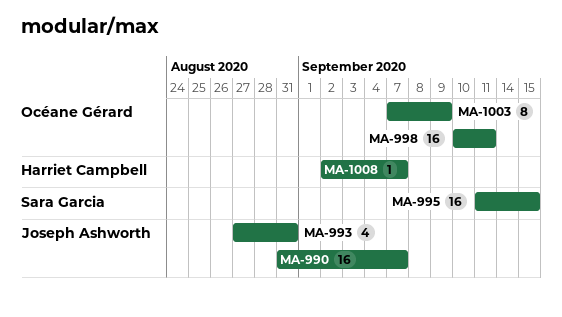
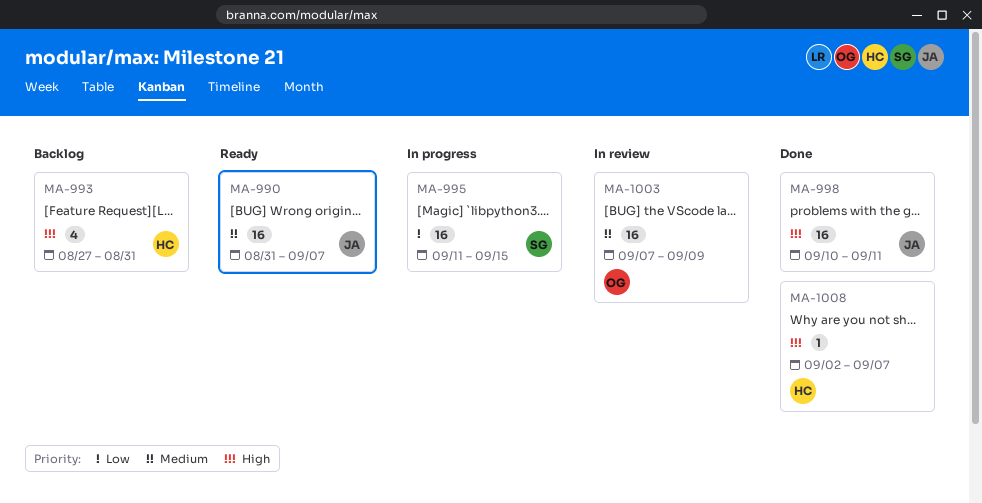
MA-993, owner: Joseph Ashworth -> Harriet Campbell
MA-998, owner: Océane Gérard -> Joseph Ashworth
MA-1003, estimate: 8 -> 16

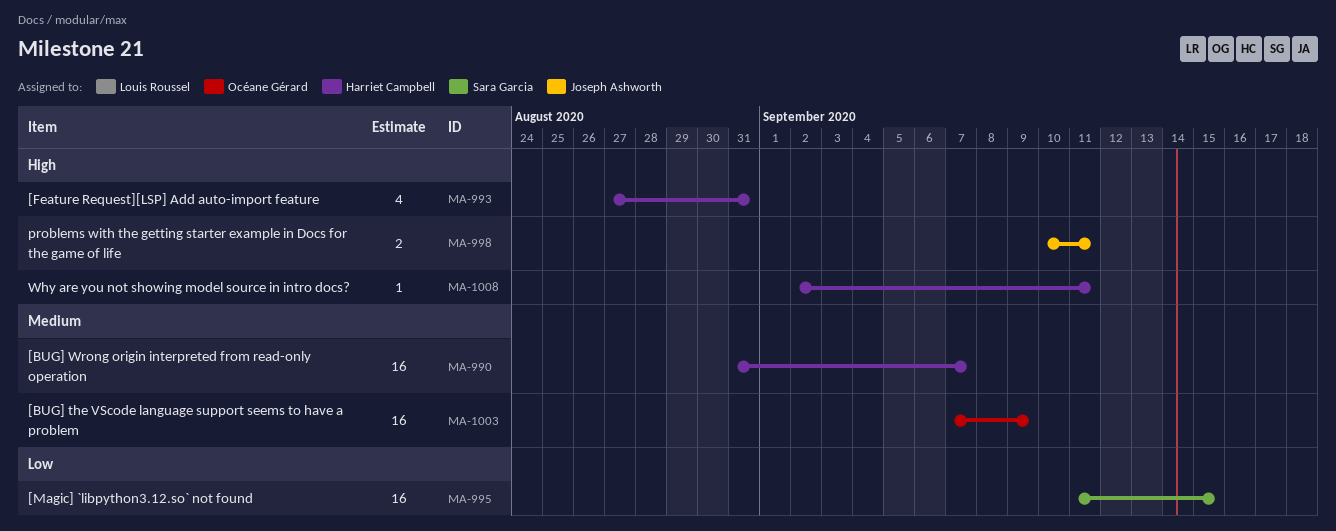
MA-990, owner: Joseph Ashworth -> Harriet Campbell
MA-998, estimate: 16 -> 2
MA-1008, due: Sep 7 -> Sep 11

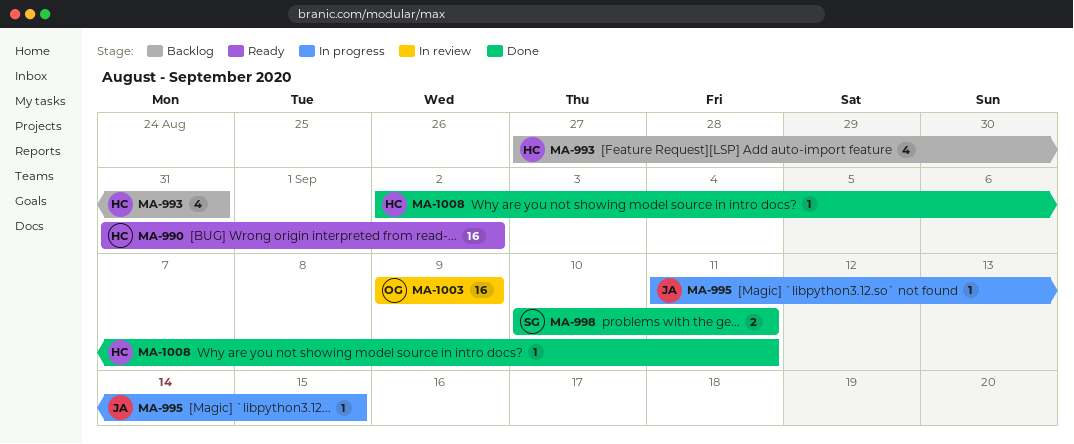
MA-990, due: Sep 7 -> Sep 2
MA-995, owner: Sara Garcia -> Joseph Ashworth
MA-995, estimate: 16 -> 1
MA-998, owner: Joseph Ashworth -> Sara Garcia
MA-1003, start: Sep 7 -> Sep 9

